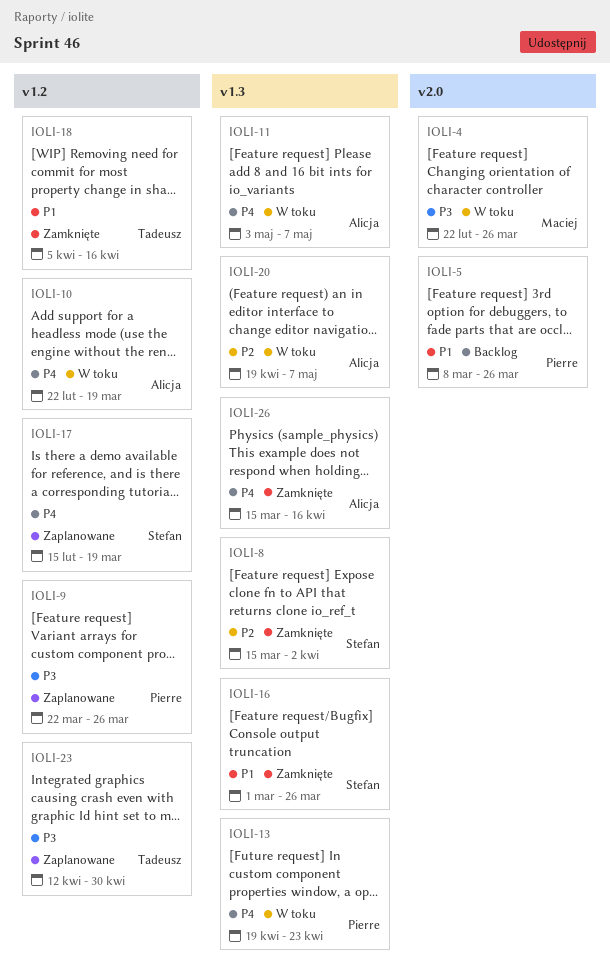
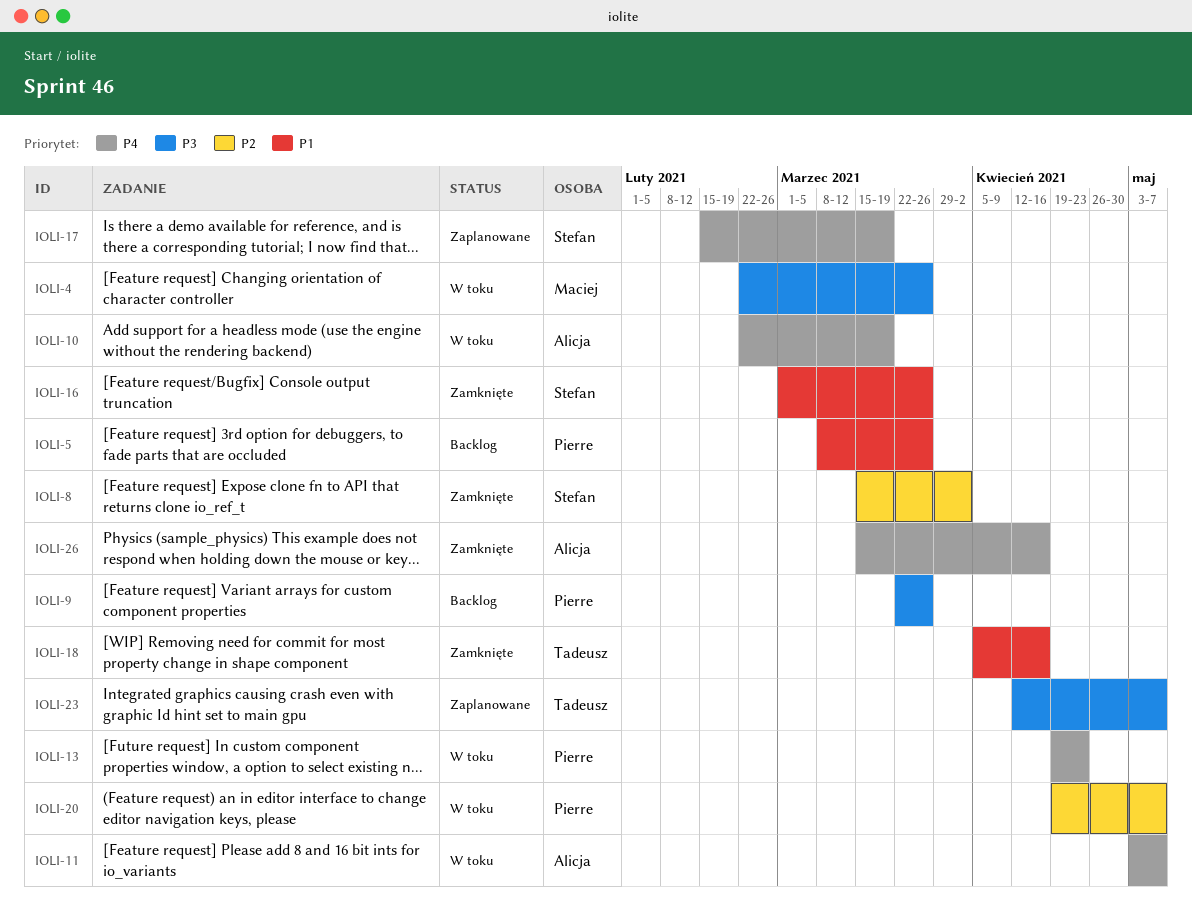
IOLI-9, status: Zaplanowane -> Backlog
IOLI-20, owner: Alicja -> Pierre
IOLI-23, due: Apr 30 -> May 7

